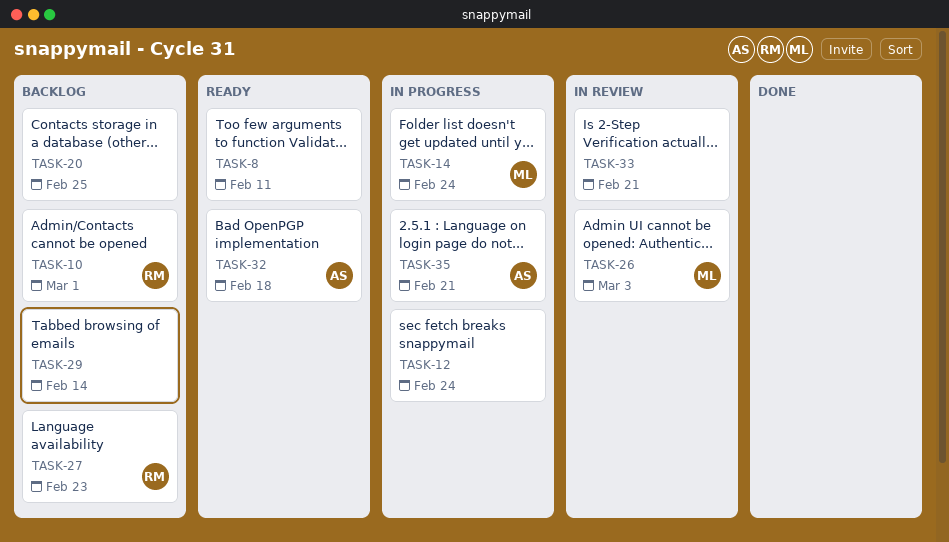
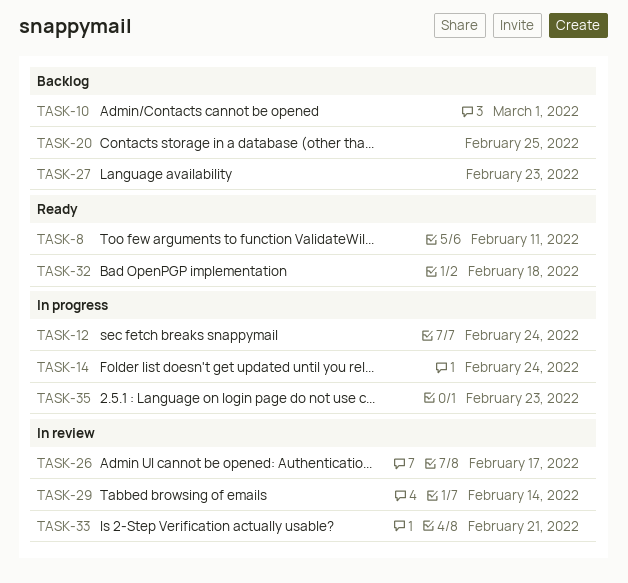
TASK-26, due: Mar 3 -> Feb 17
TASK-29, status: Backlog -> In review
TASK-35, due: Feb 21 -> Feb 23

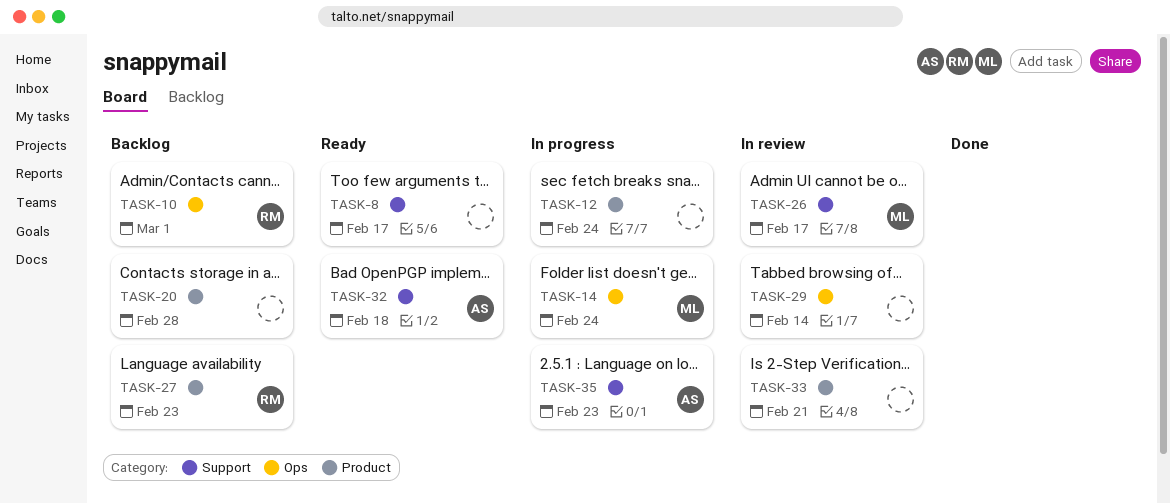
TASK-8, due: Feb 11 -> Feb 17
TASK-20, due: Feb 25 -> Feb 28

